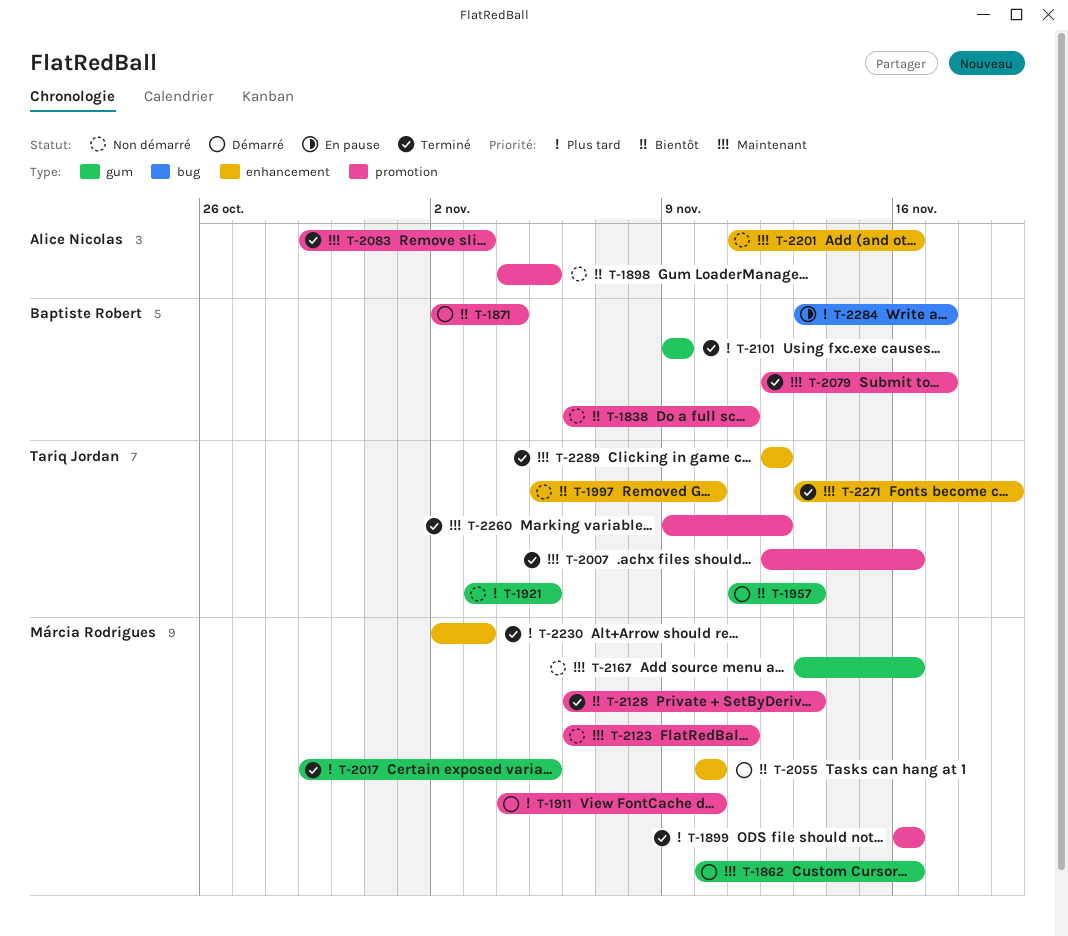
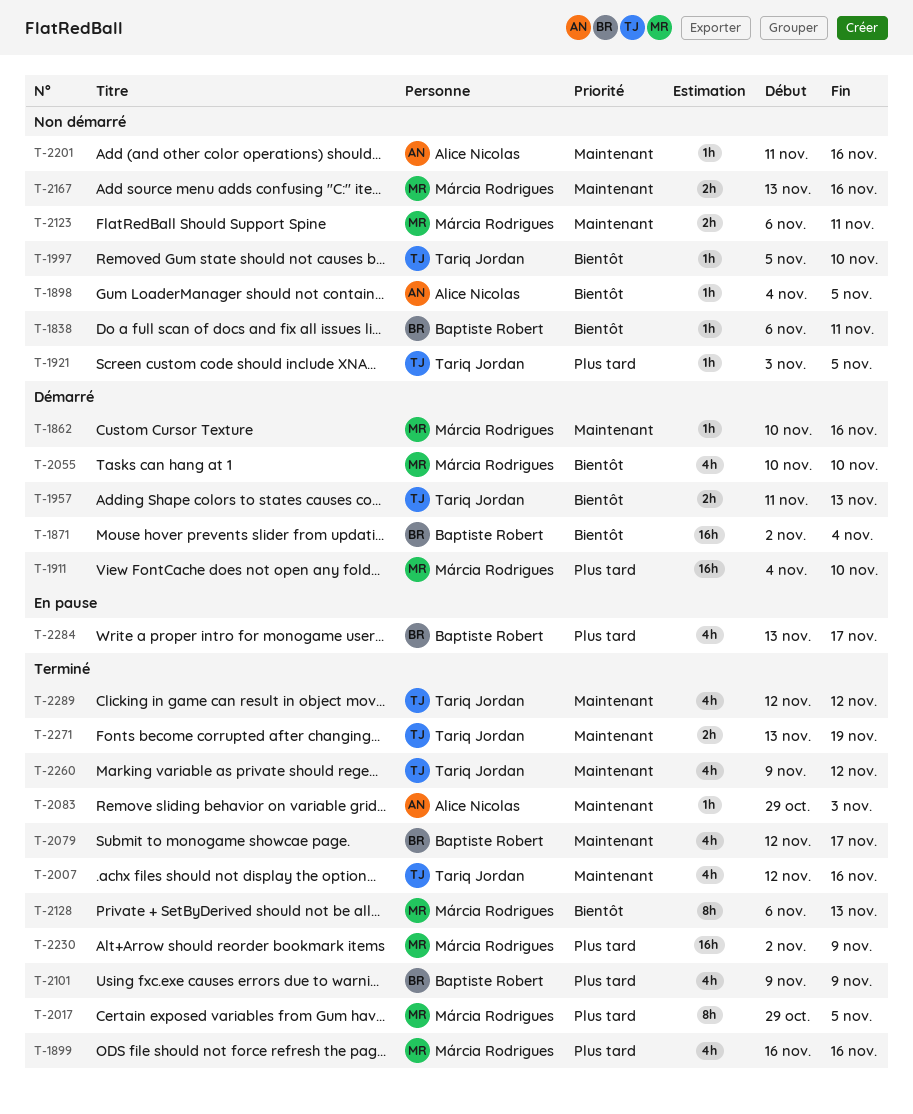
T-2230, due: Nov 3 -> Nov 9

